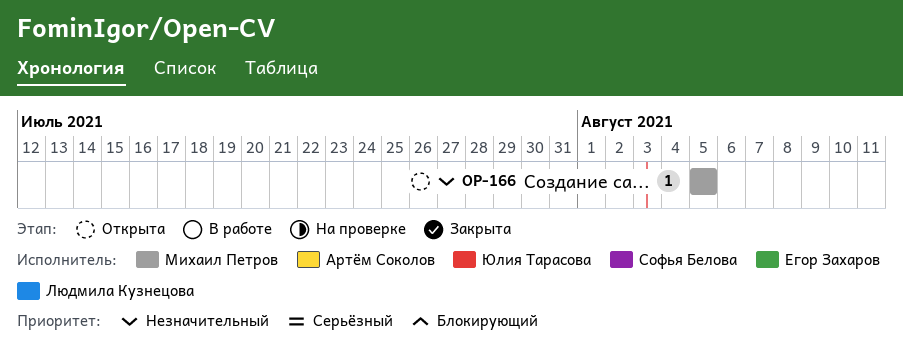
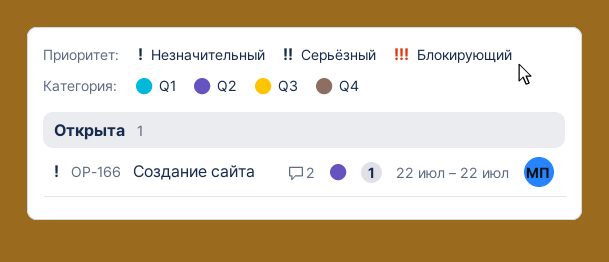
OP-166, start: Aug 5 -> Jul 22
OP-166, due: Aug 5 -> Jul 22

